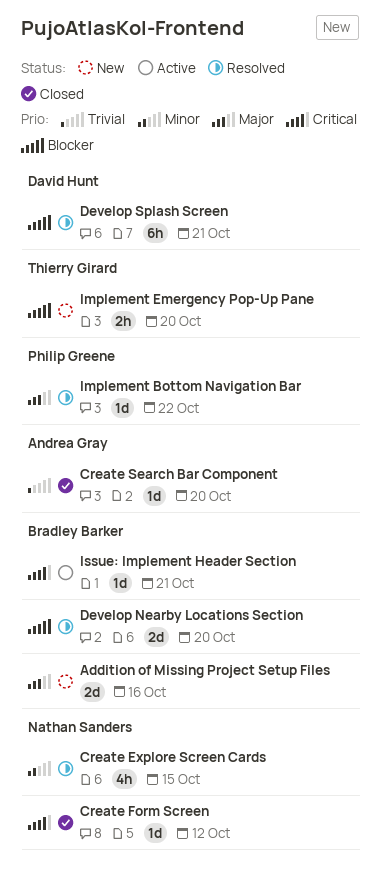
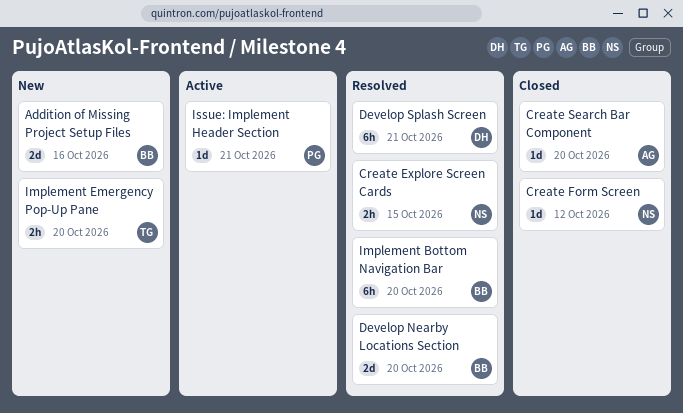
Create Explore Screen Cards, estimate: 4h -> 2h
Implement Bottom Navigation Bar, owner: Philip Greene -> Bradley Barker
Implement Bottom Navigation Bar, estimate: 1d -> 6h
Implement Bottom Navigation Bar, due: Oct 22 -> Oct 20
Issue: Implement Header Section, owner: Bradley Barker -> Philip Greene

